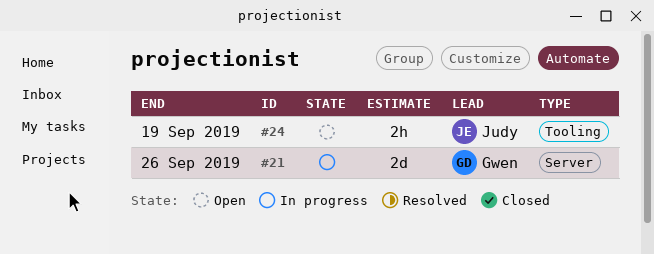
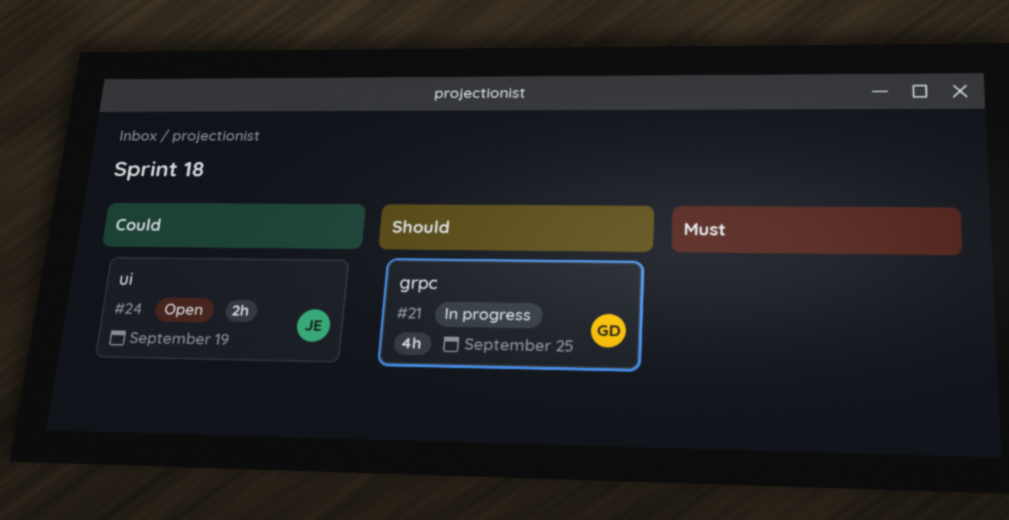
#21, estimate: 2d -> 4h
#21, due: Sep 26 -> Sep 25

